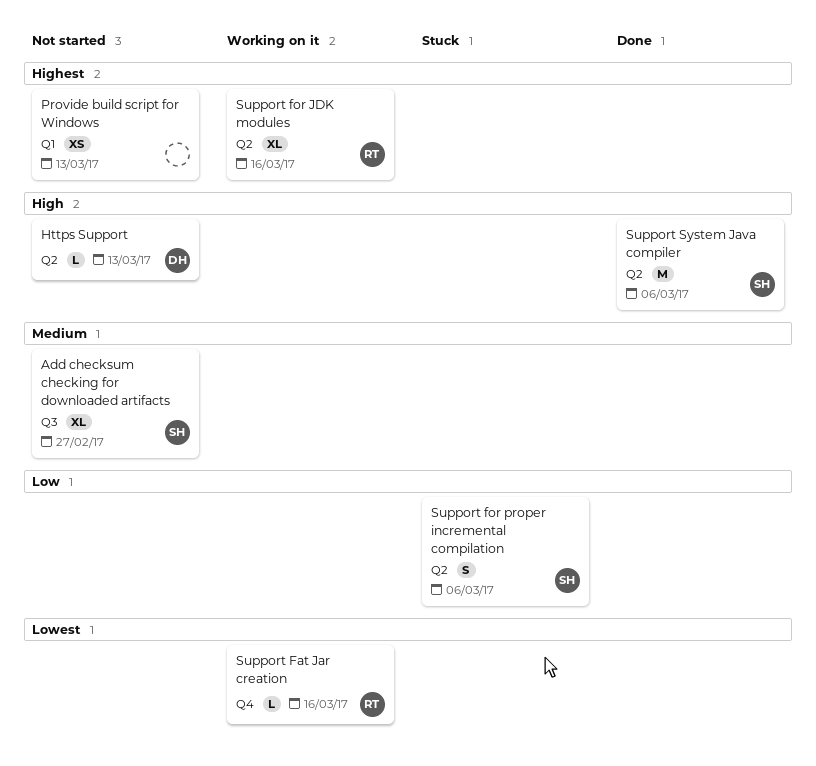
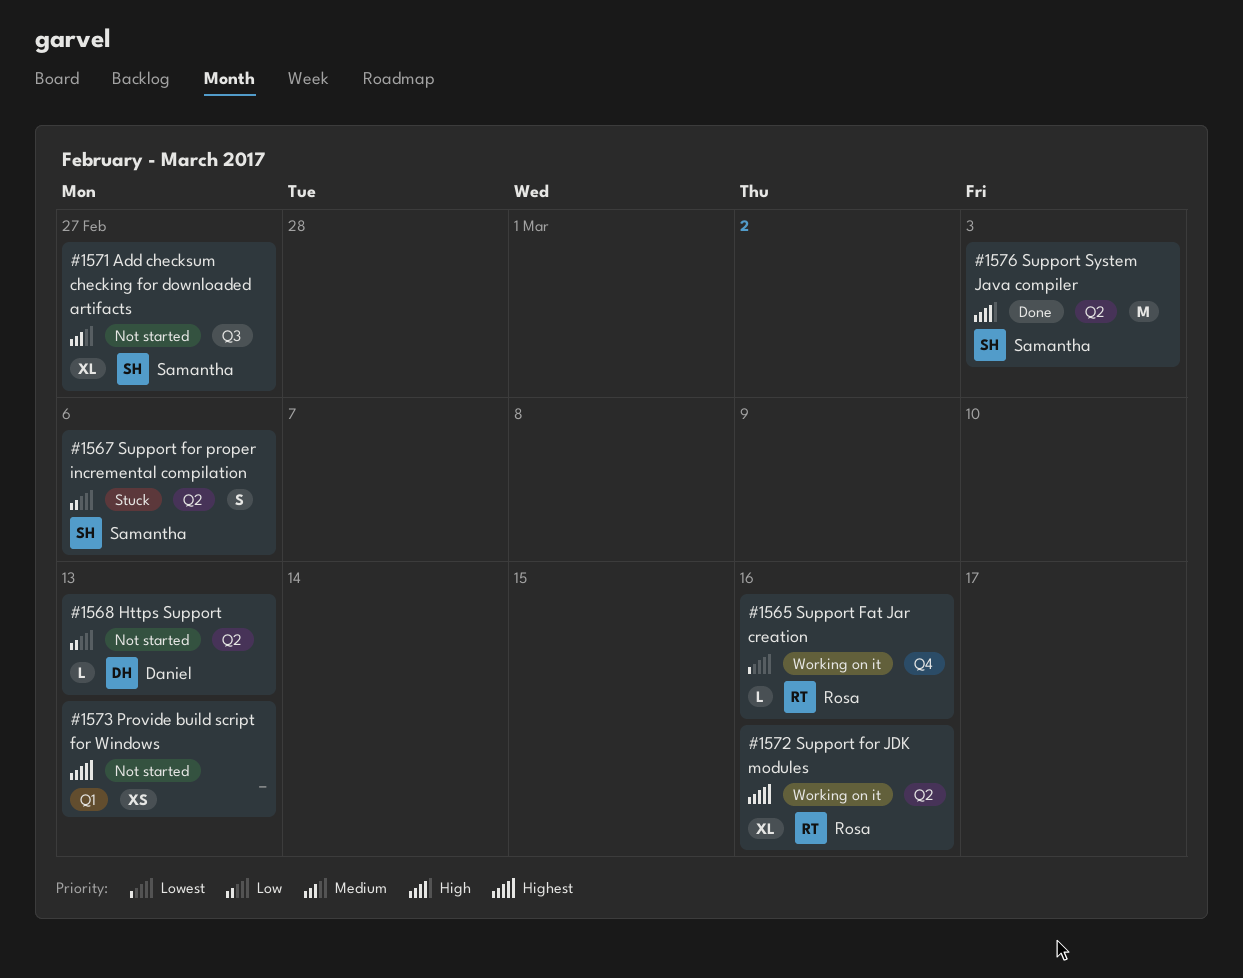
Https Support, priority: High -> Low
Support System Java compiler, due: Mar 6 -> Mar 3

